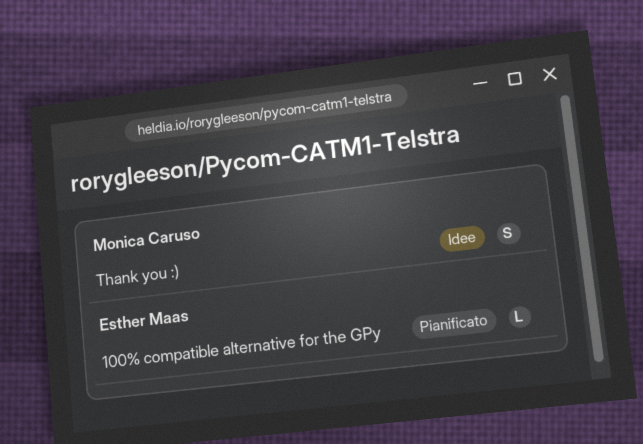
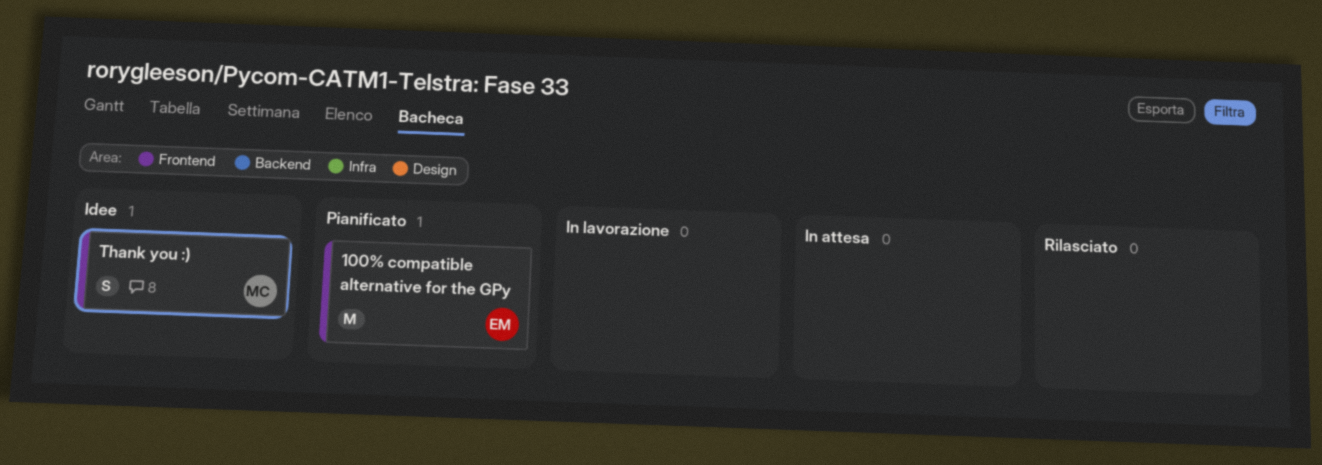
100% compatible alternative for the GPy, estimate: L -> M

